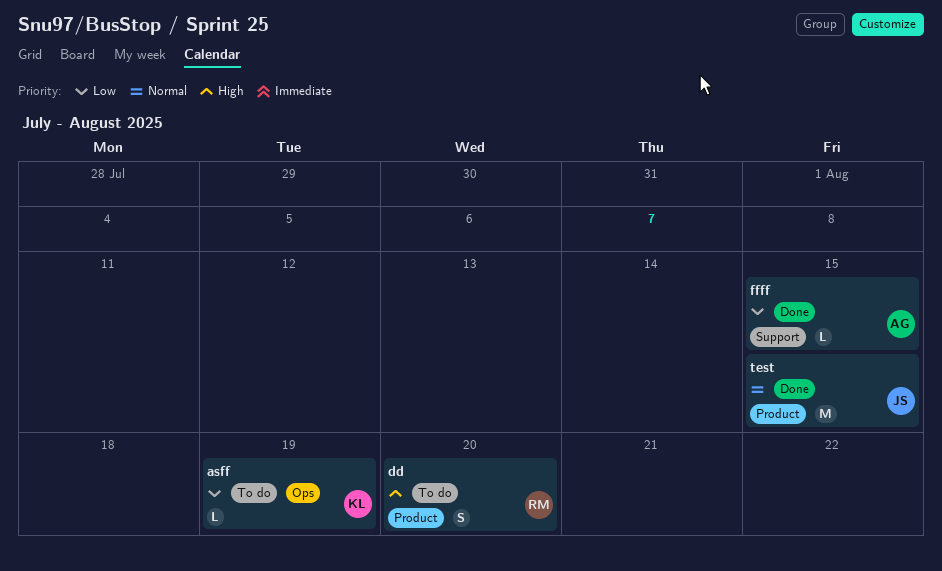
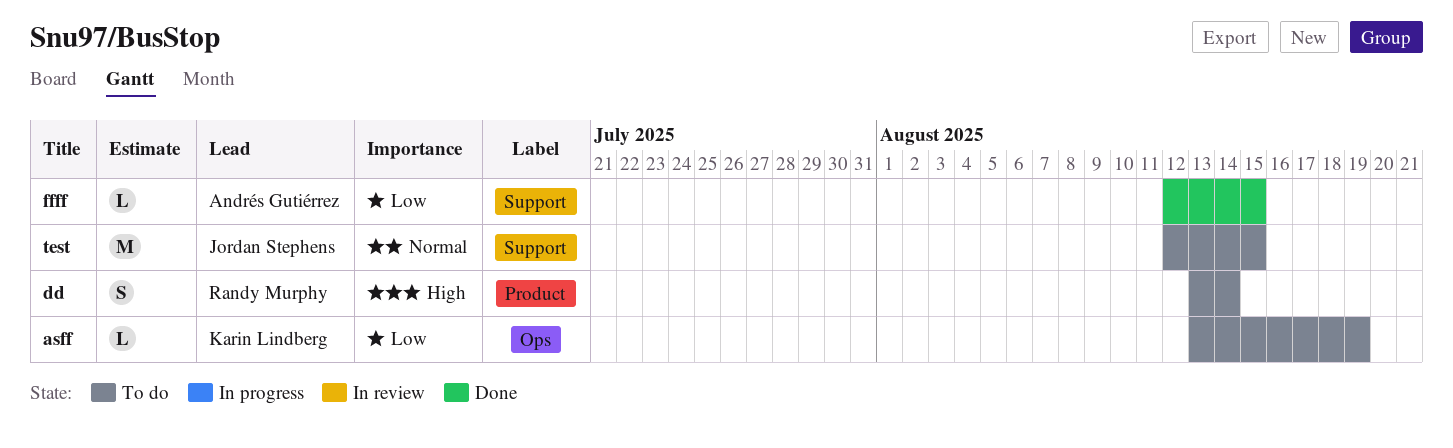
dd, due: Aug 20 -> Aug 14
test, status: Done -> To do
test, label: Product -> Support

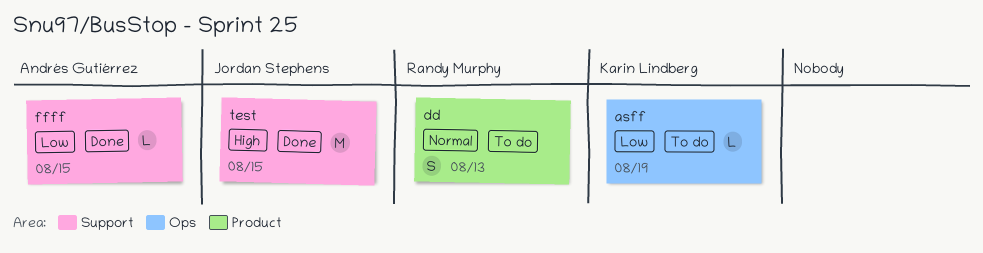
dd, priority: High -> Normal
dd, due: Aug 14 -> Aug 13
test, status: To do -> Done
test, priority: Normal -> High

